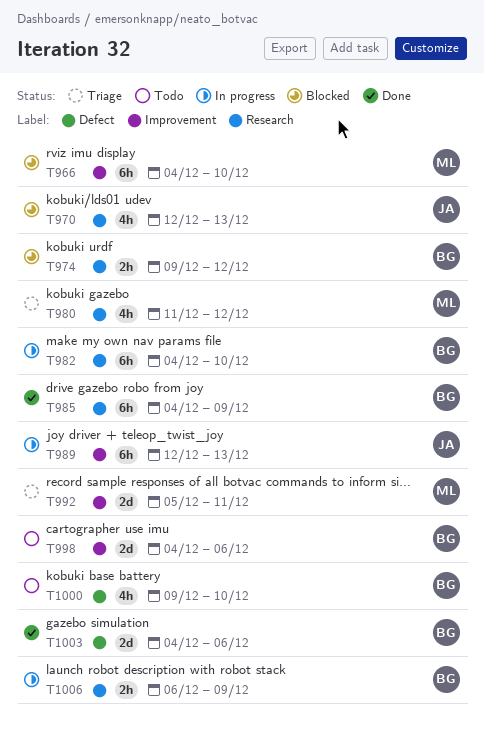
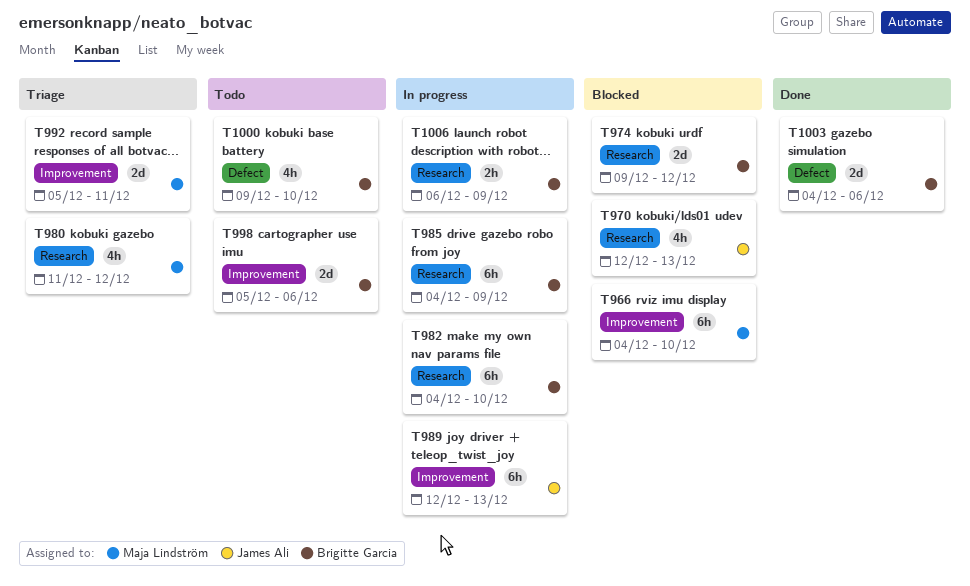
T974, estimate: 2h -> 2d
T985, status: Done -> In progress
T998, start: Dec 4 -> Dec 5

